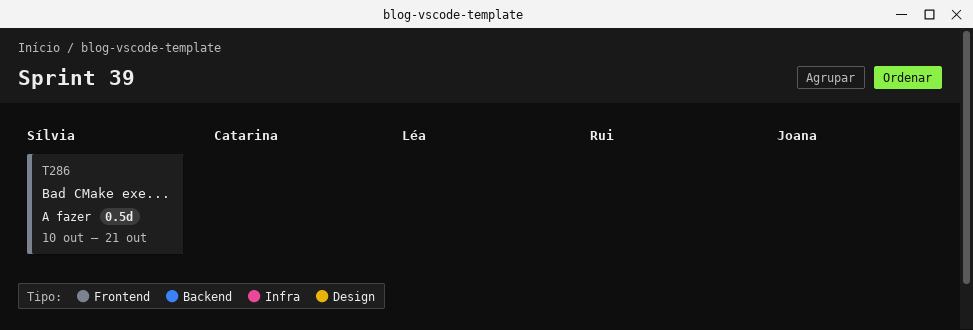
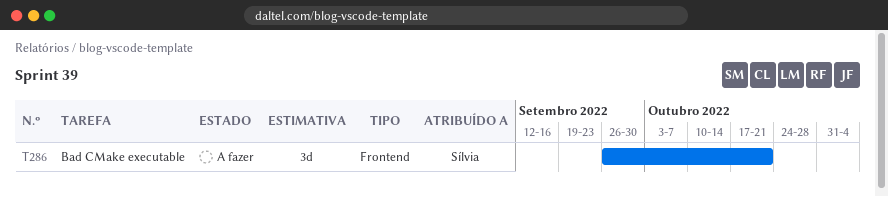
T286, estimate: 0.5d -> 3d
T286, start: Oct 10 -> Sep 26

